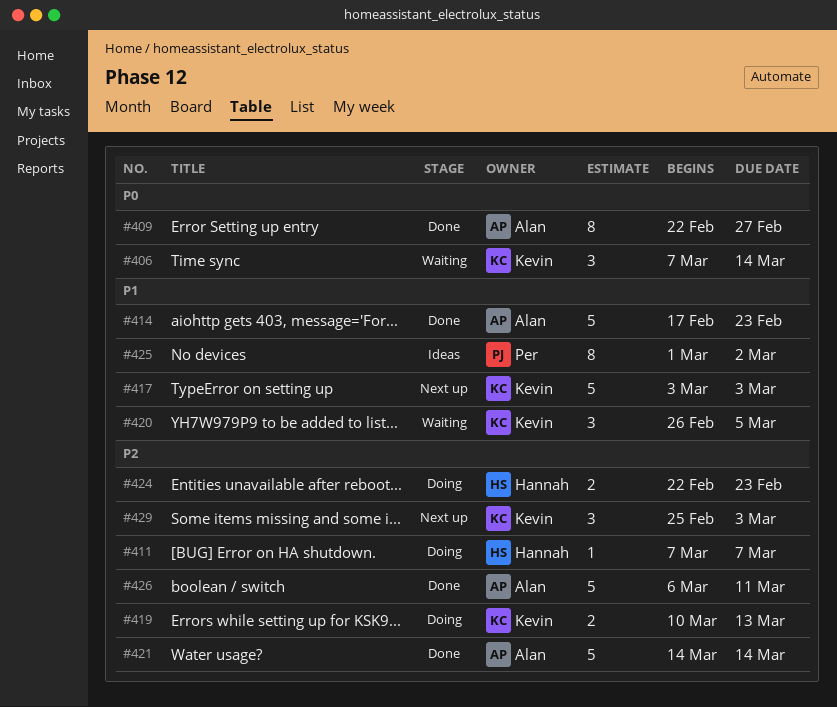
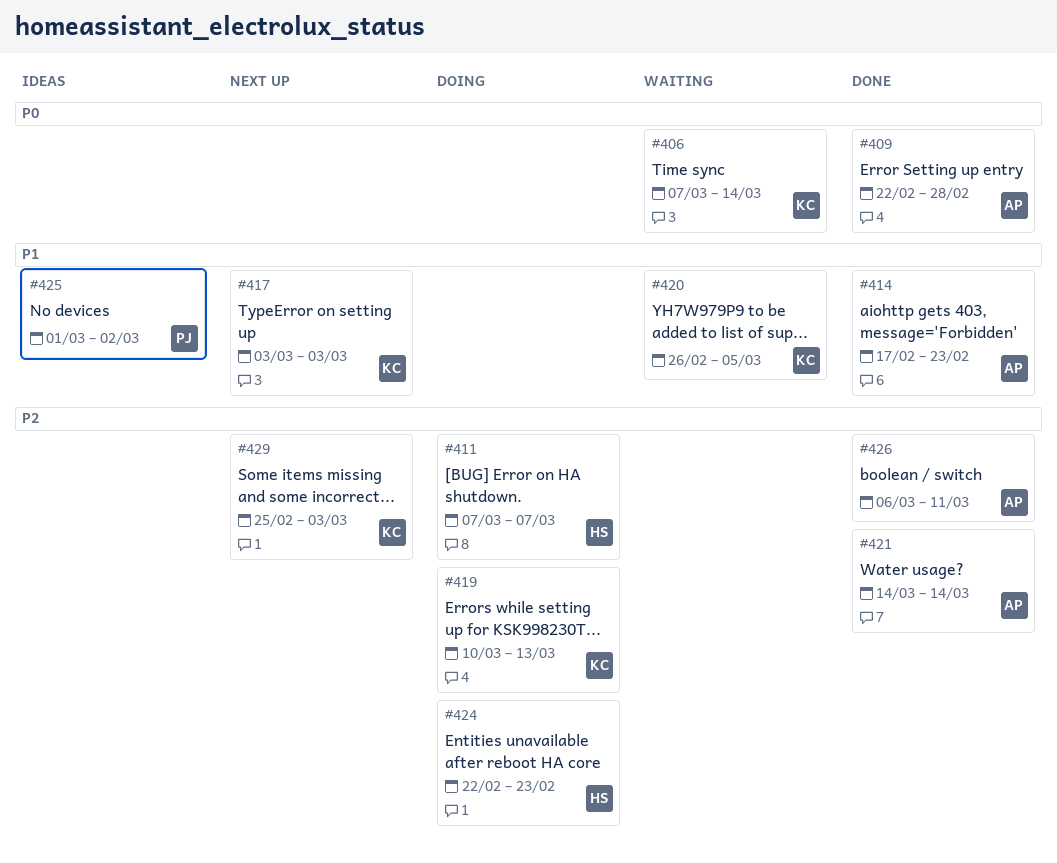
#409, due: Feb 27 -> Feb 28

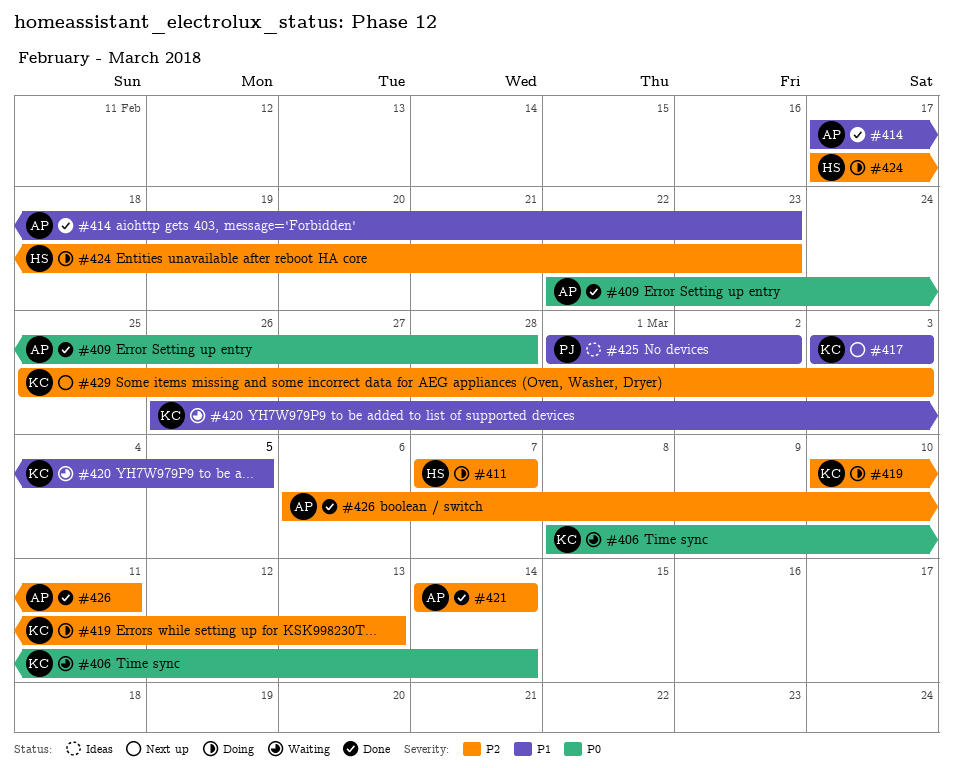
#406, start: Mar 7 -> Mar 8
#424, start: Feb 22 -> Feb 17

